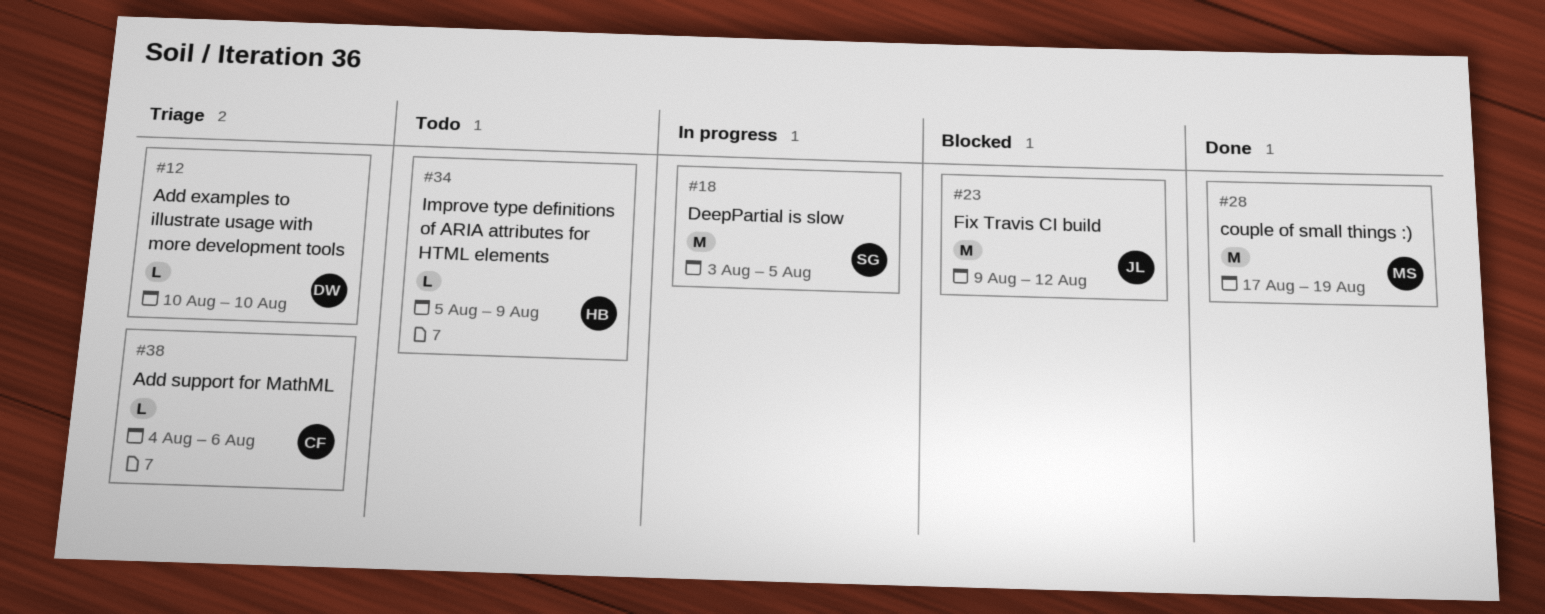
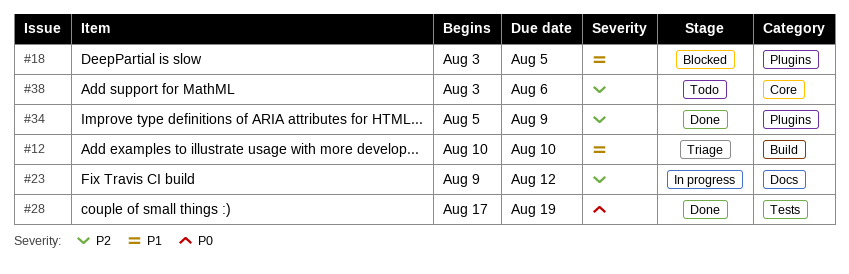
#18, status: In progress -> Blocked
#23, status: Blocked -> In progress
#34, status: Todo -> Done
#38, status: Triage -> Todo
#38, start: Aug 4 -> Aug 3

